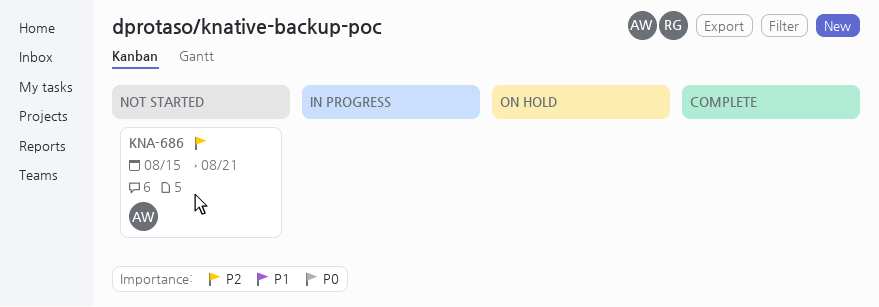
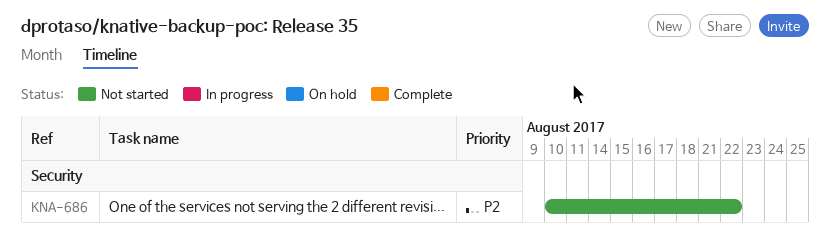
KNA-686, start: Aug 15 -> Aug 10
KNA-686, due: Aug 21 -> Aug 22

